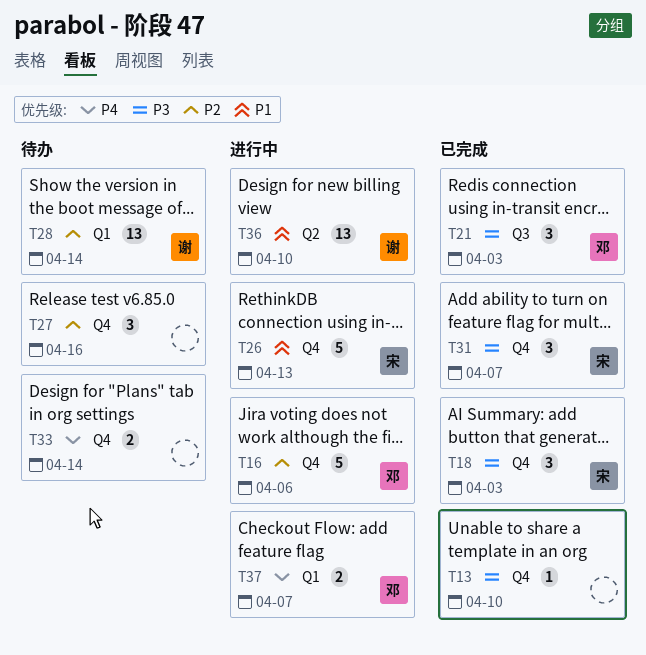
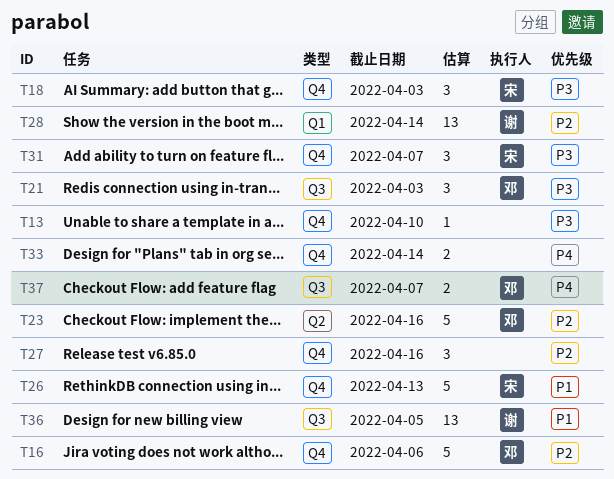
T23: none -> present
T36, label: Q2 -> Q3
T36, due: Apr 10 -> Apr 5
T37, label: Q1 -> Q3

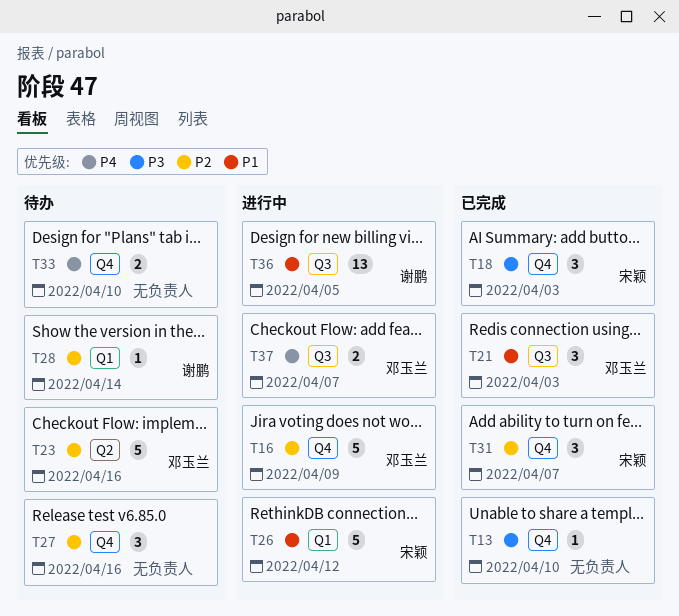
T16, due: Apr 6 -> Apr 9
T21, priority: P3 -> P1
T26, label: Q4 -> Q1
T26, due: Apr 13 -> Apr 12
T28, estimate: 13 -> 1
T31, priority: P3 -> P2
T33, due: Apr 14 -> Apr 10

